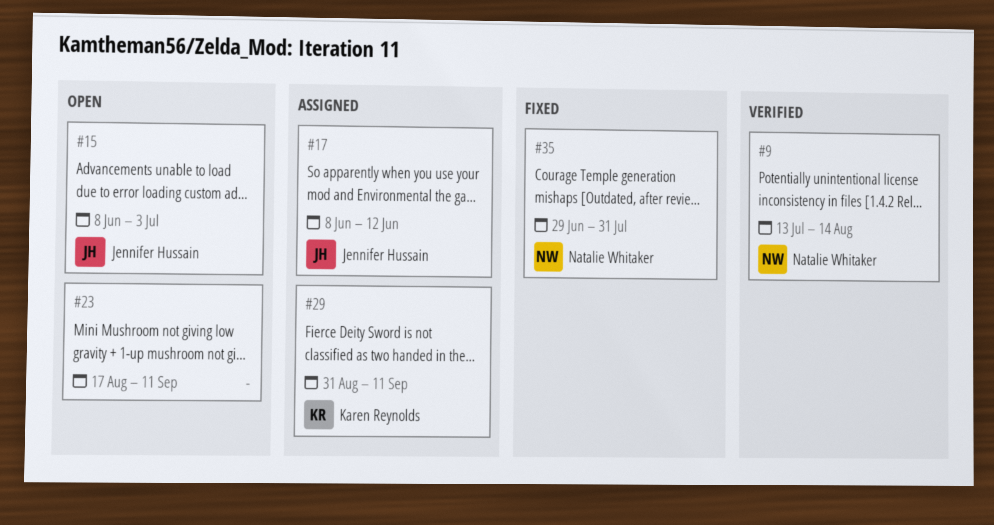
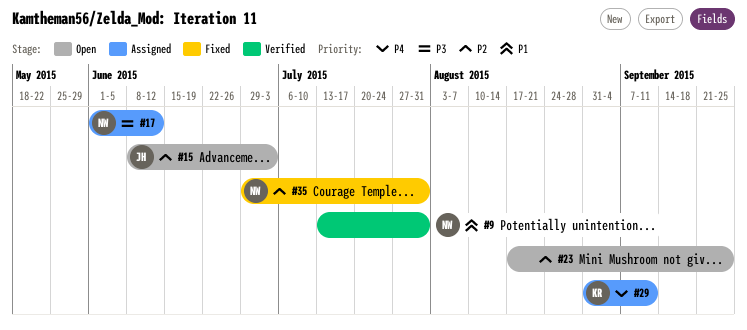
#9, due: Aug 14 -> Jul 31
#17, owner: Jennifer Hussain -> Natalie Whitaker
#17, start: Jun 8 -> Jun 1
#23, due: Sep 11 -> Sep 25

